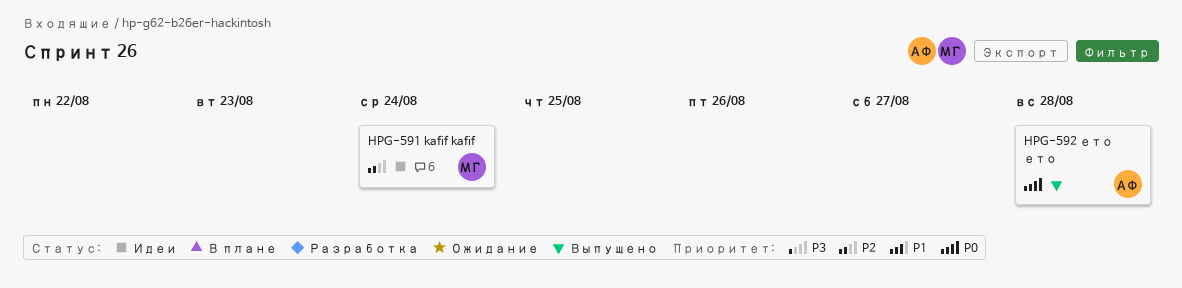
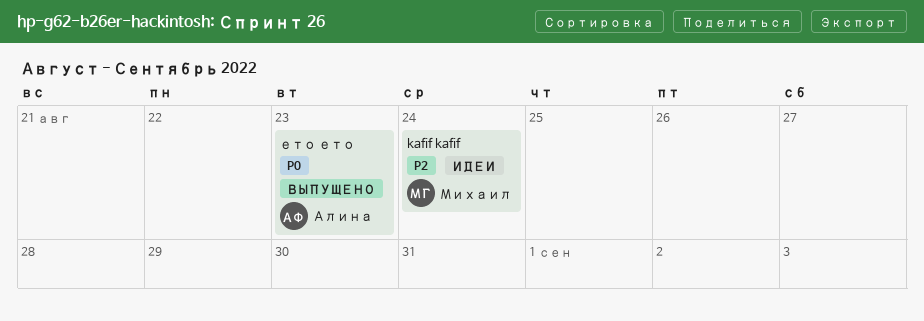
ето ето, due: Aug 28 -> Aug 23

